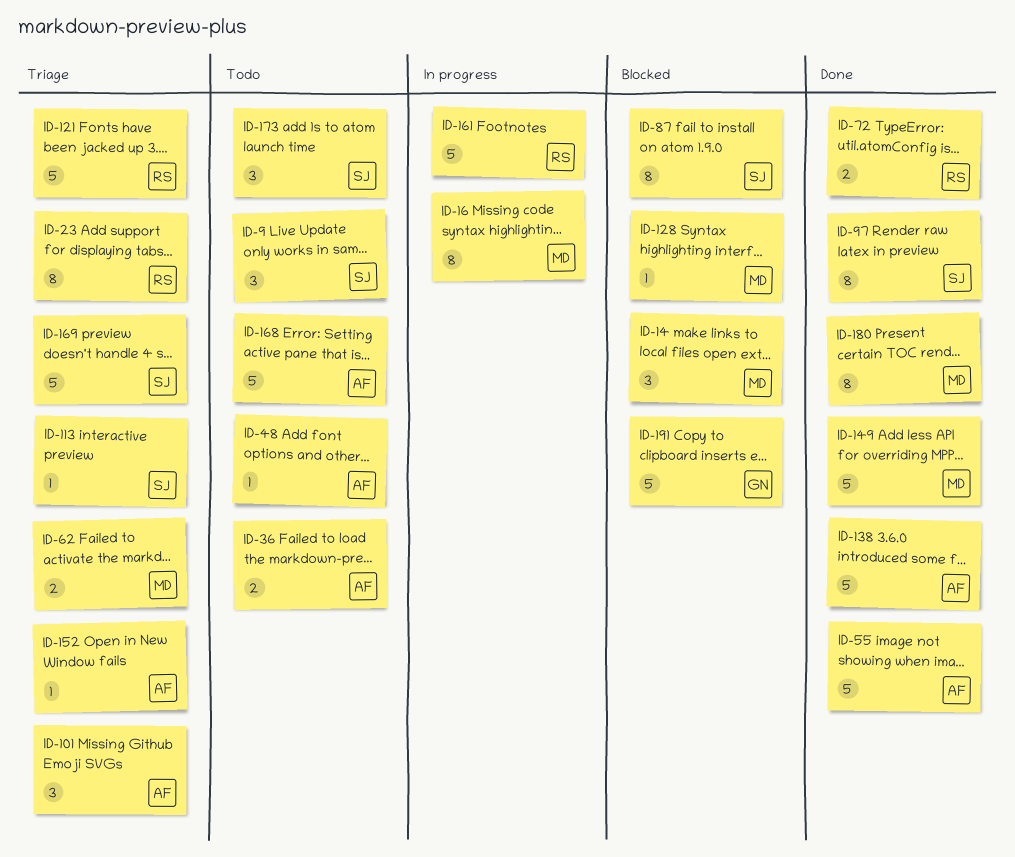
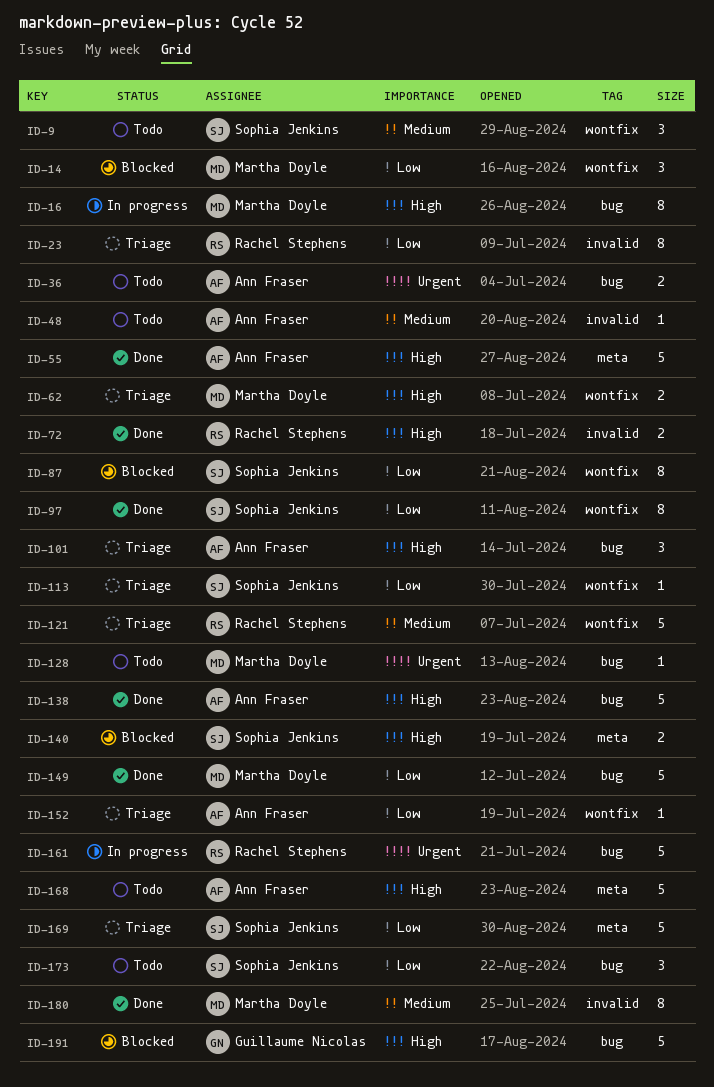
ID-128, status: Blocked -> Todo
ID-140: none -> present

